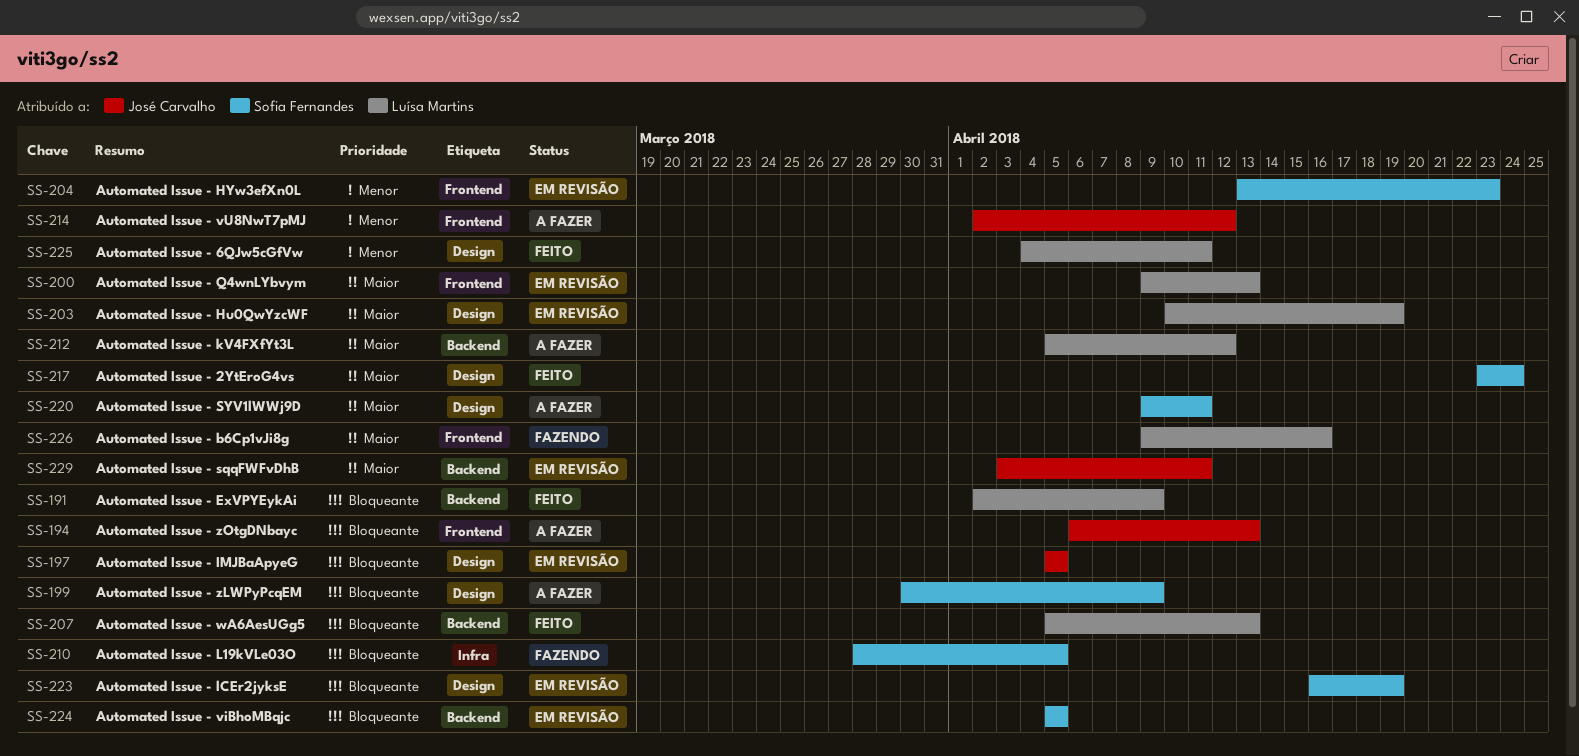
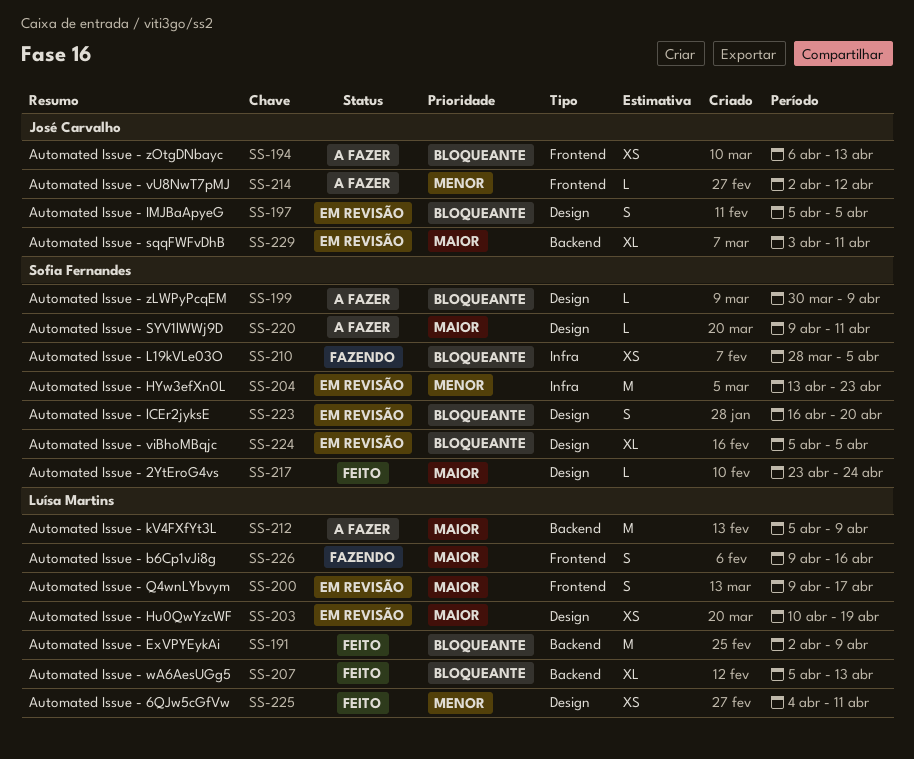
SS-200, due: Apr 13 -> Apr 17
SS-204, label: Frontend -> Infra
SS-212, due: Apr 12 -> Apr 9
SS-223, due: Apr 19 -> Apr 20
SS-224, label: Backend -> Design

